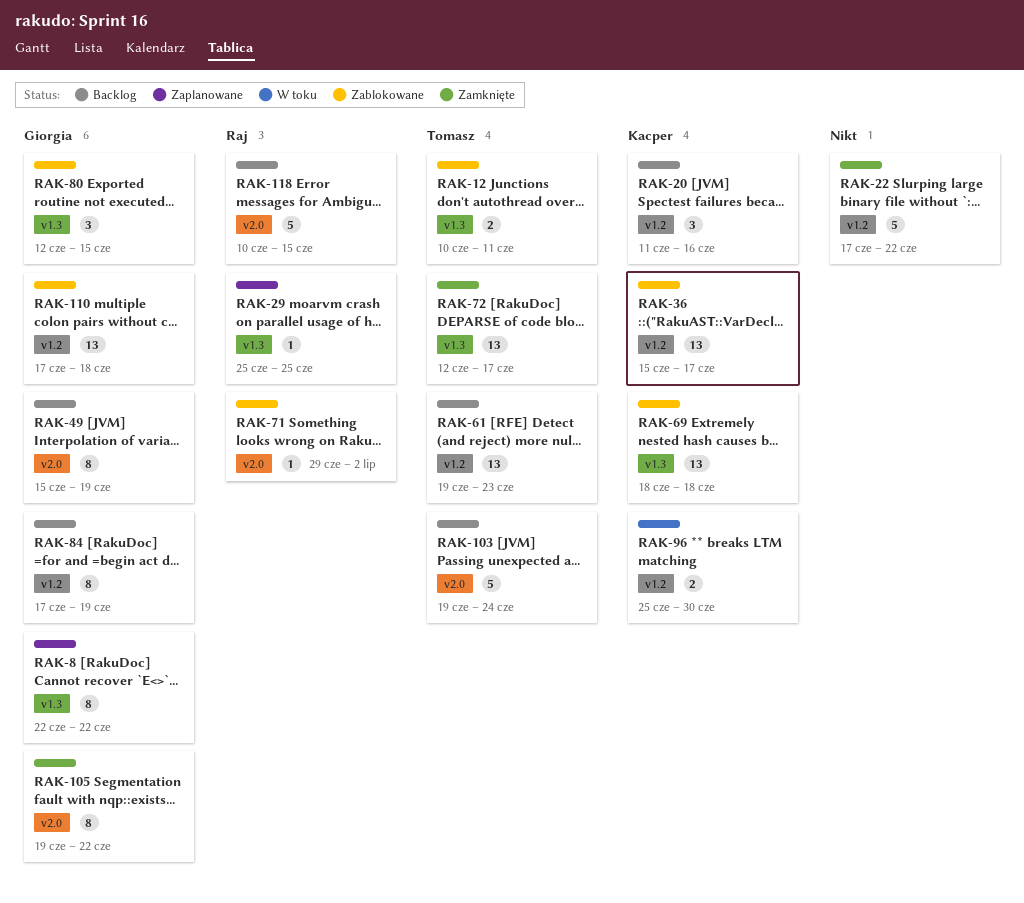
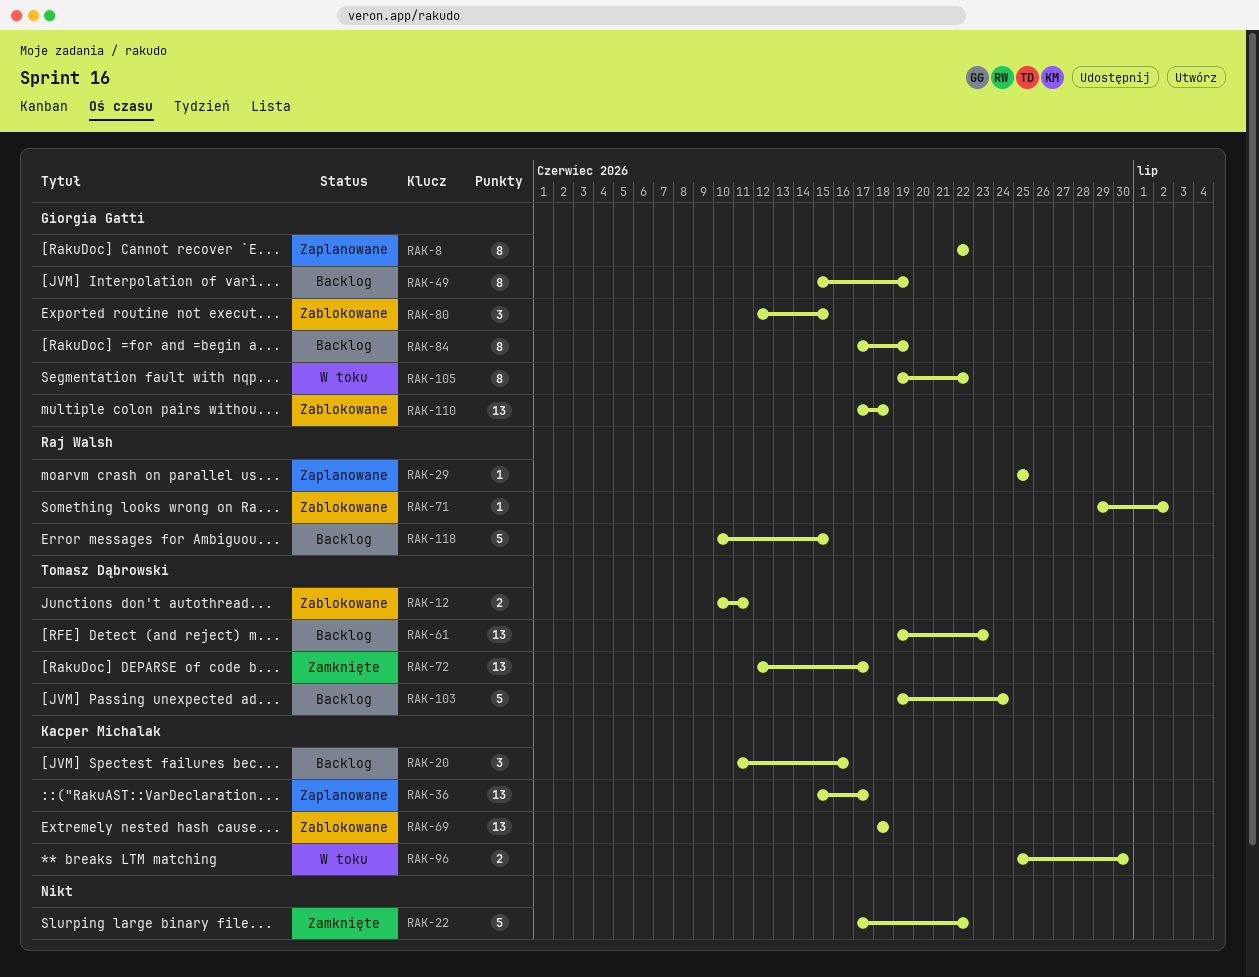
RAK-36, status: Zablokowane -> Zaplanowane
RAK-105, status: Zamknięte -> W toku

